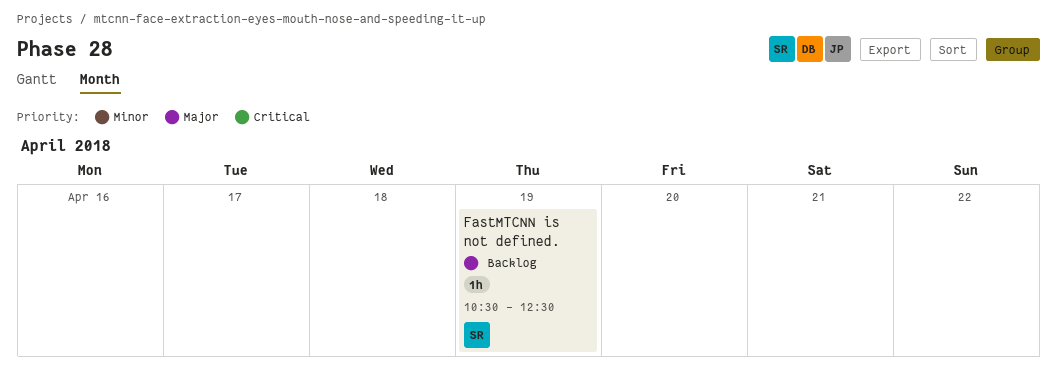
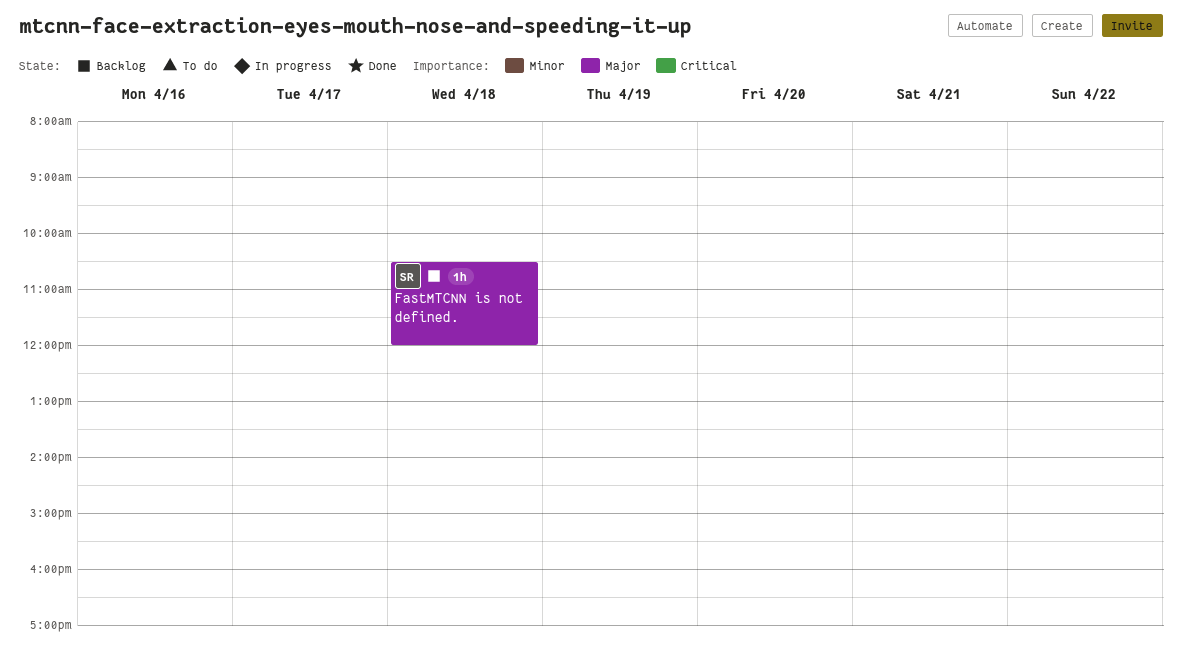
FastMTCNN is not defined., day: Apr 19 -> Apr 18
FastMTCNN is not defined., ends: 12:30 -> 12:00

